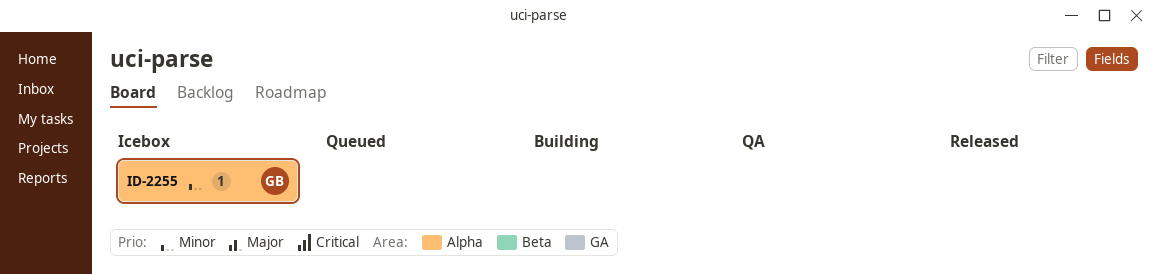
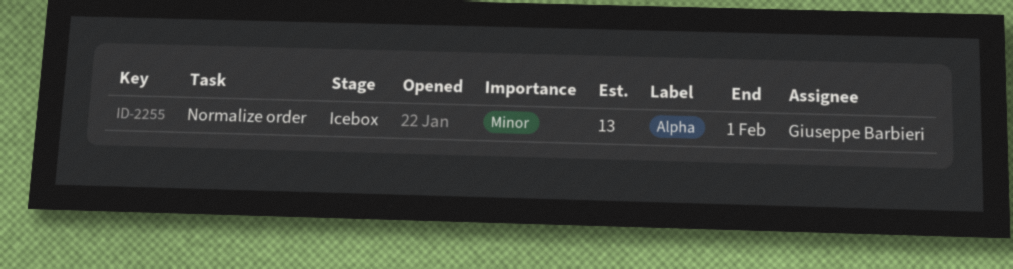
ID-2255, estimate: 1 -> 13

